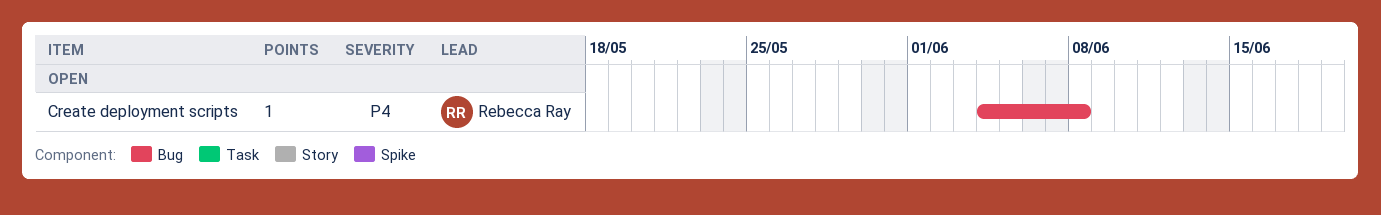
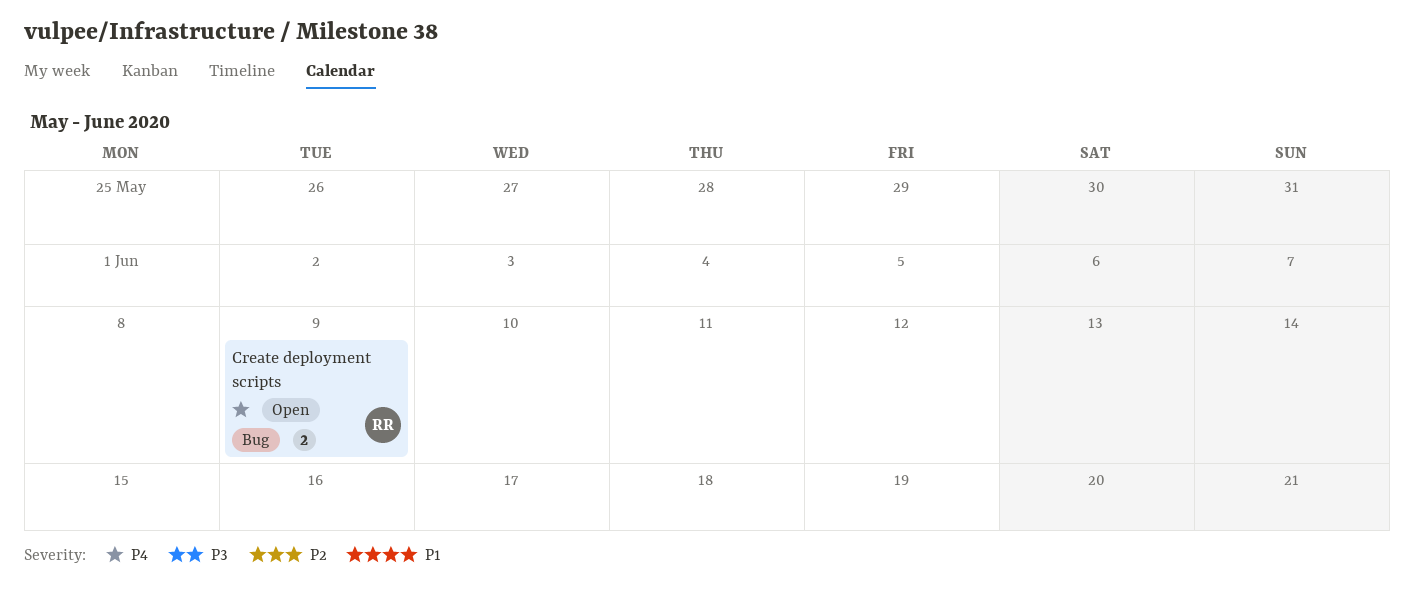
Create deployment scripts, estimate: 1 -> 2
Create deployment scripts, due: Jun 8 -> Jun 9

